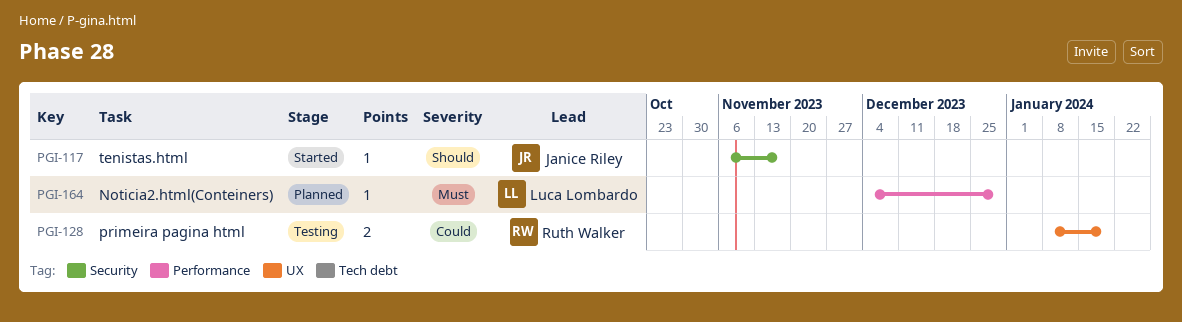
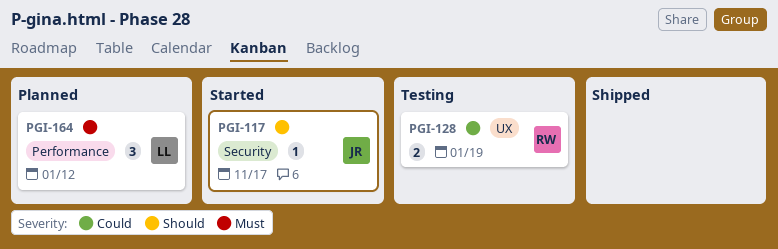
PGI-164, estimate: 1 -> 3
PGI-164, due: Dec 29 -> Jan 12

